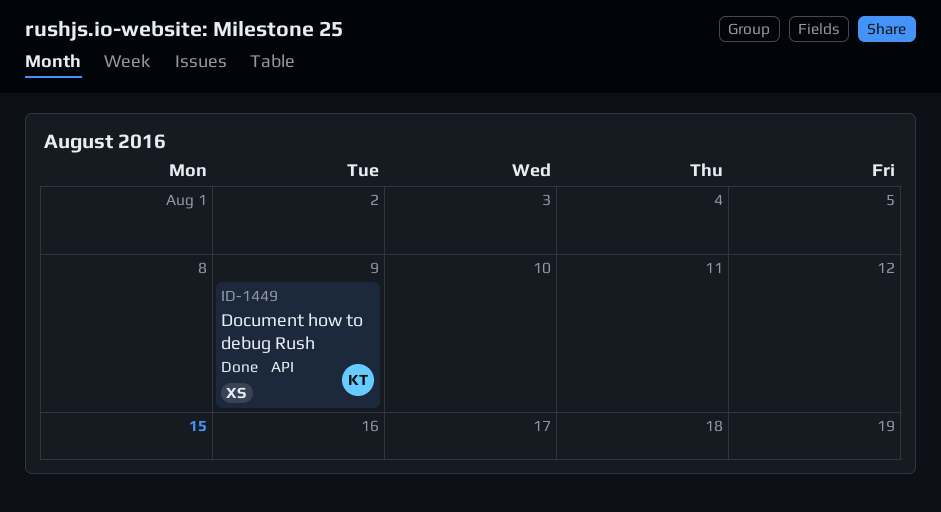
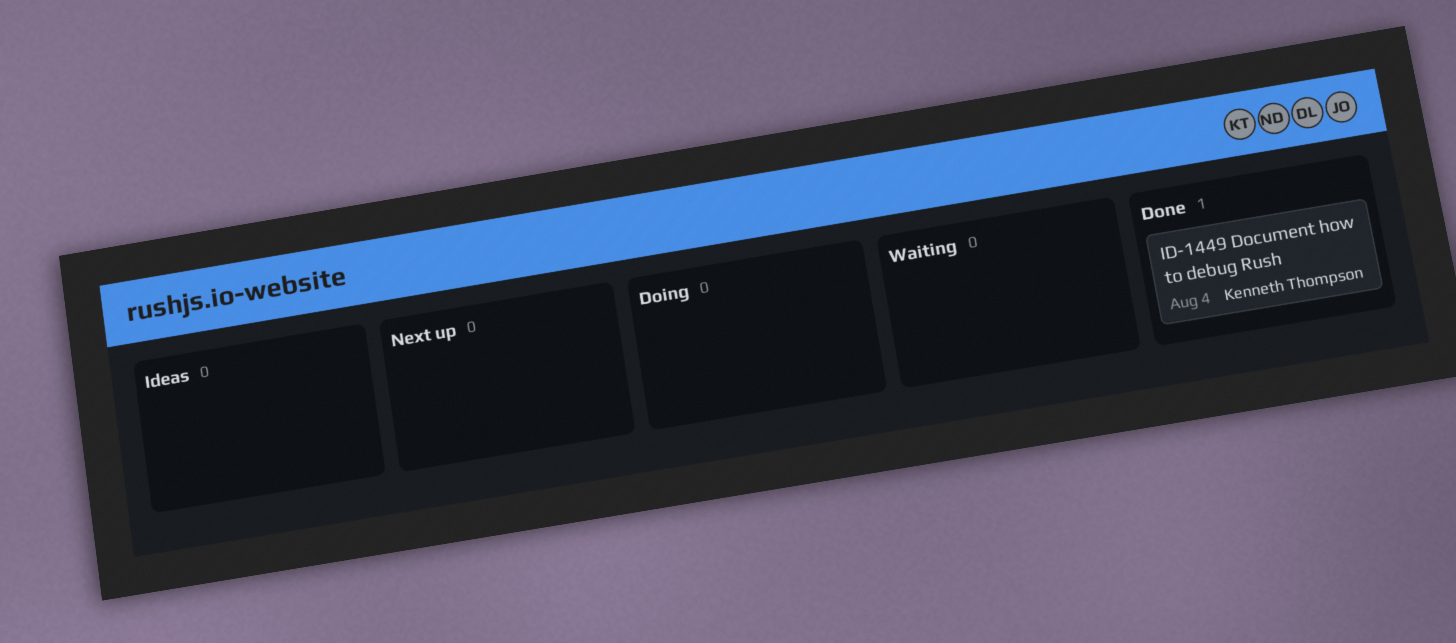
ID-1449, due: Aug 9 -> Aug 4

